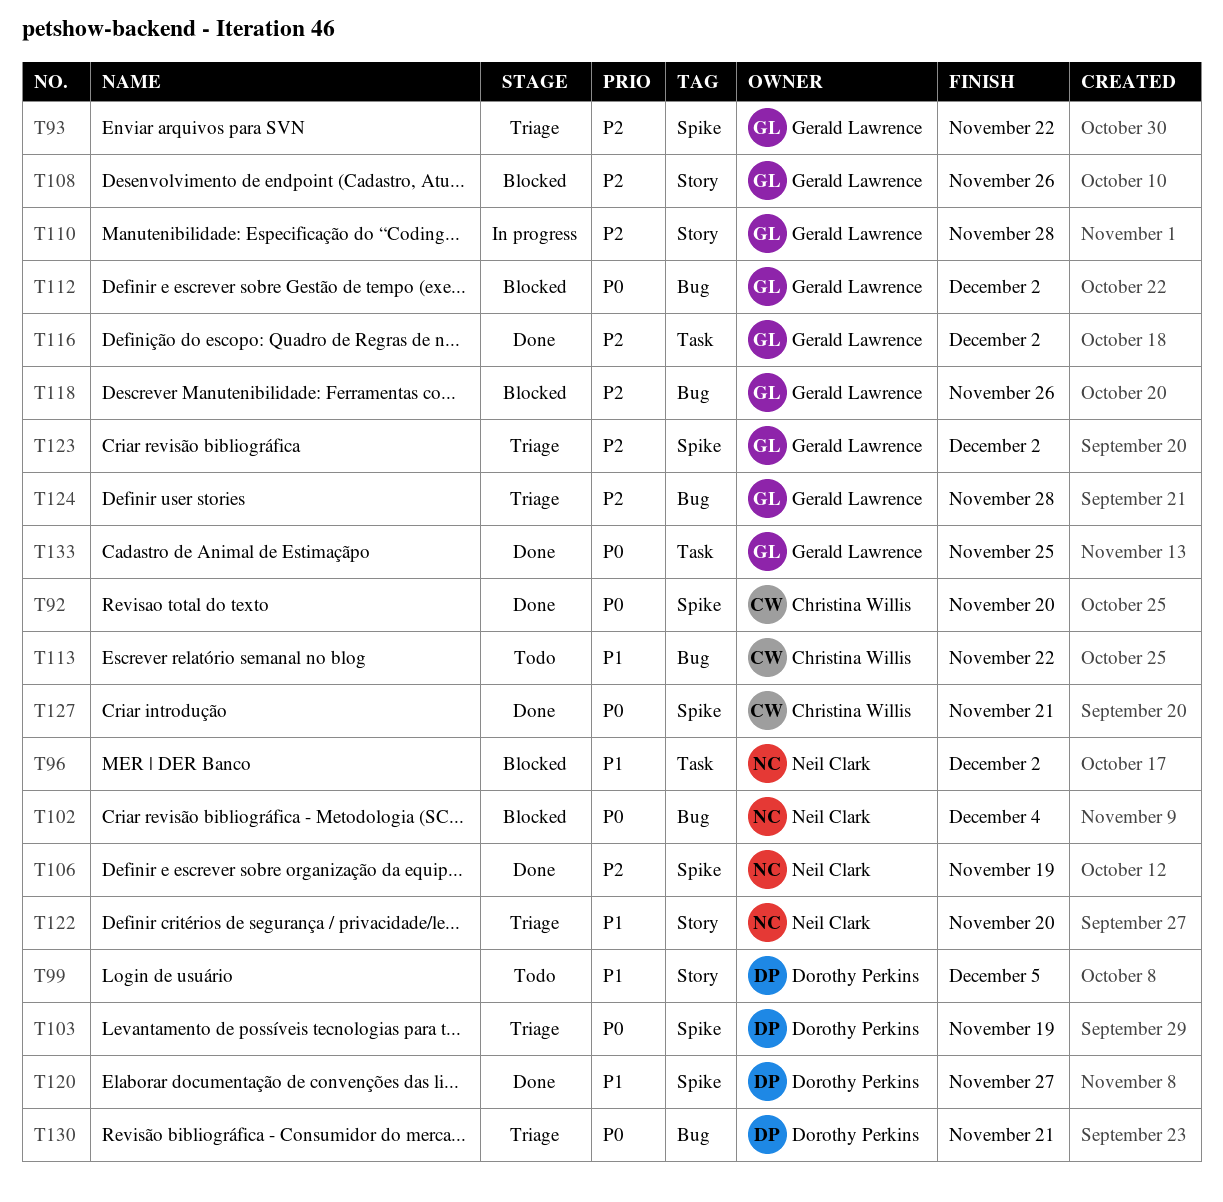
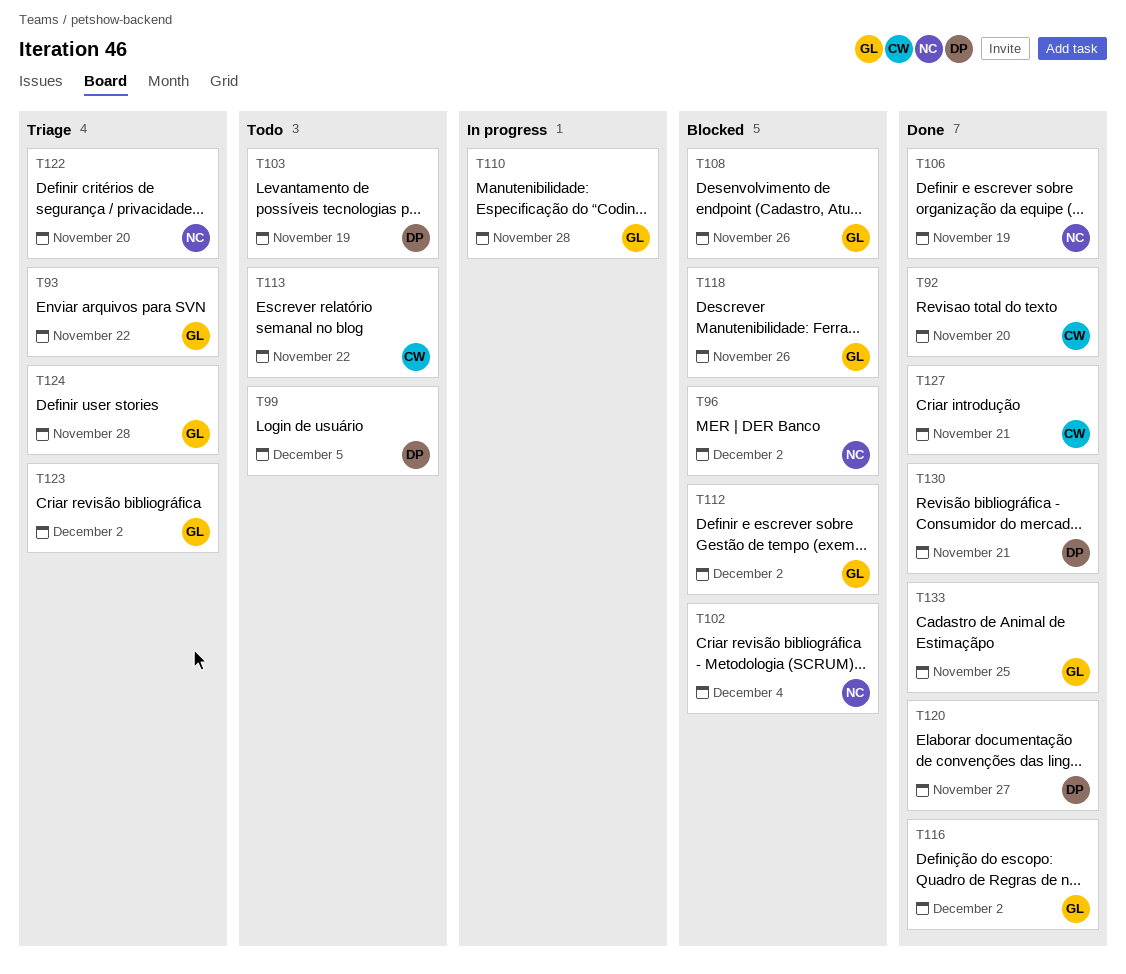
T103, status: Triage -> Todo
T130, status: Triage -> Done

